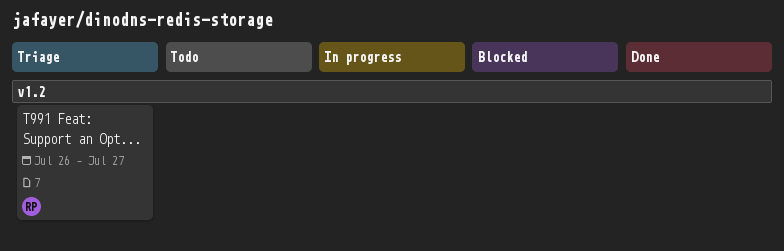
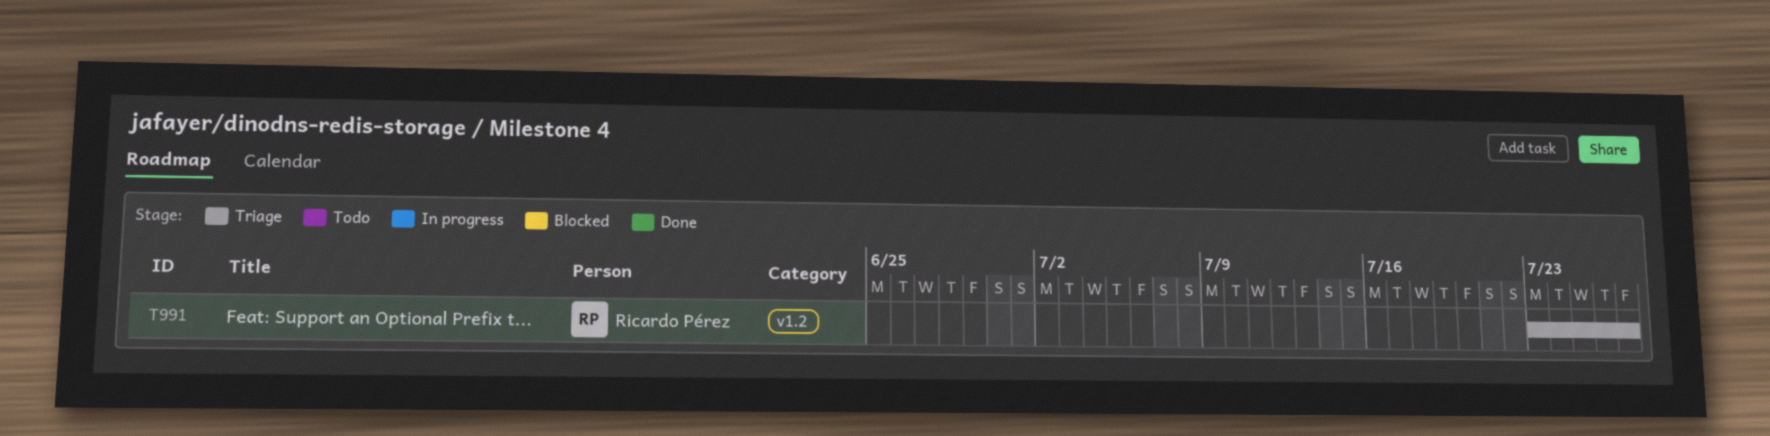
T991, start: Jul 26 -> Jul 23

